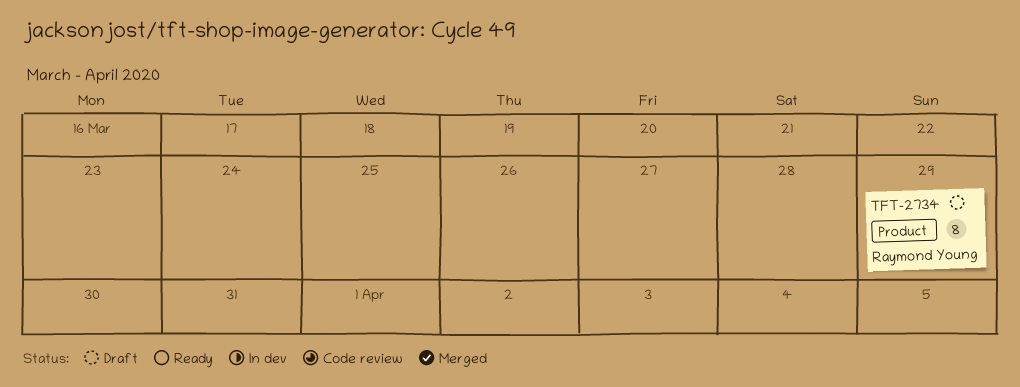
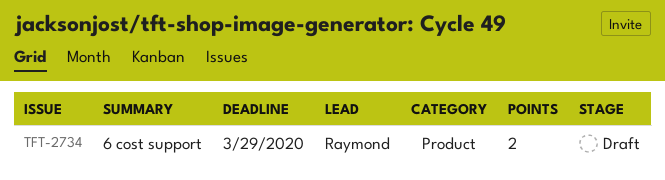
TFT-2734, estimate: 8 -> 2

